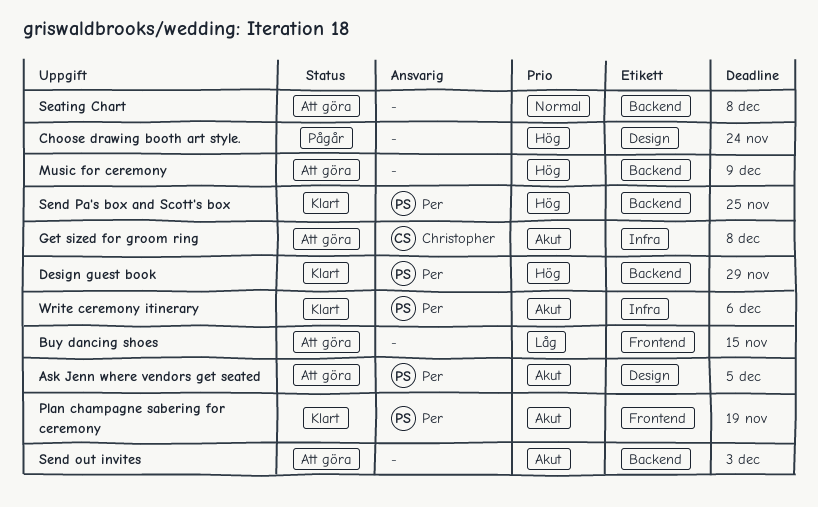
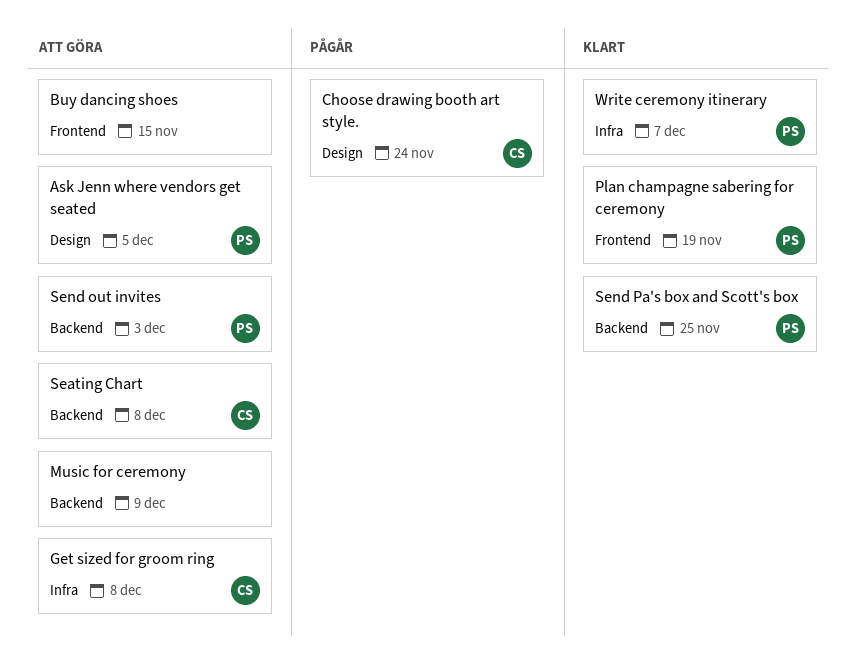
Choose drawing booth art style., owner: none -> Christopher
Design guest book: present -> none
Seating Chart, owner: none -> Christopher
Send out invites, owner: none -> Per
Write ceremony itinerary, due: Dec 6 -> Dec 7

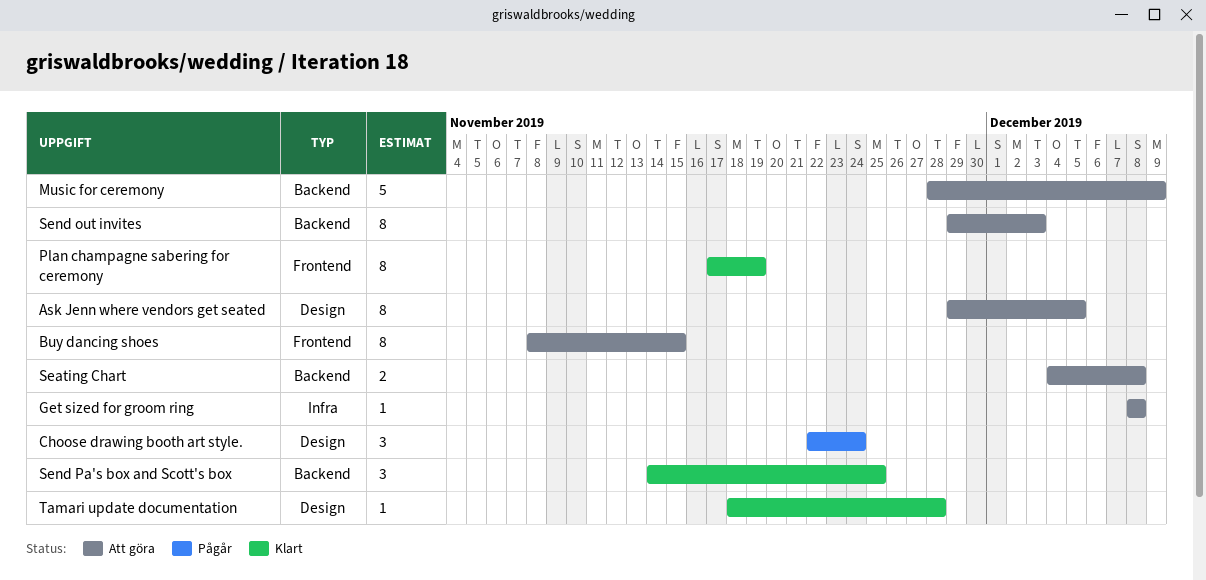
Tamari update documentation: none -> present
Write ceremony itinerary: present -> none

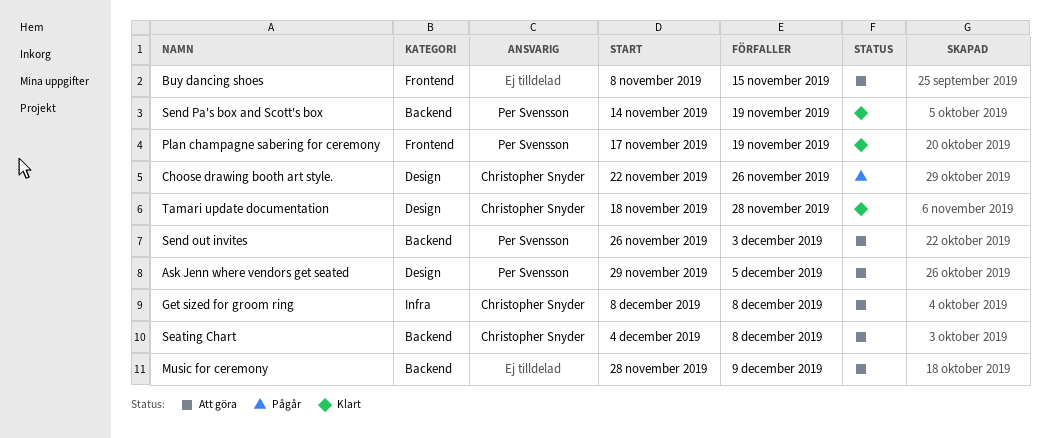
Choose drawing booth art style., due: Nov 24 -> Nov 26
Send out invites, start: Nov 29 -> Nov 26
Send Pa's box and Scott's box, due: Nov 25 -> Nov 19

